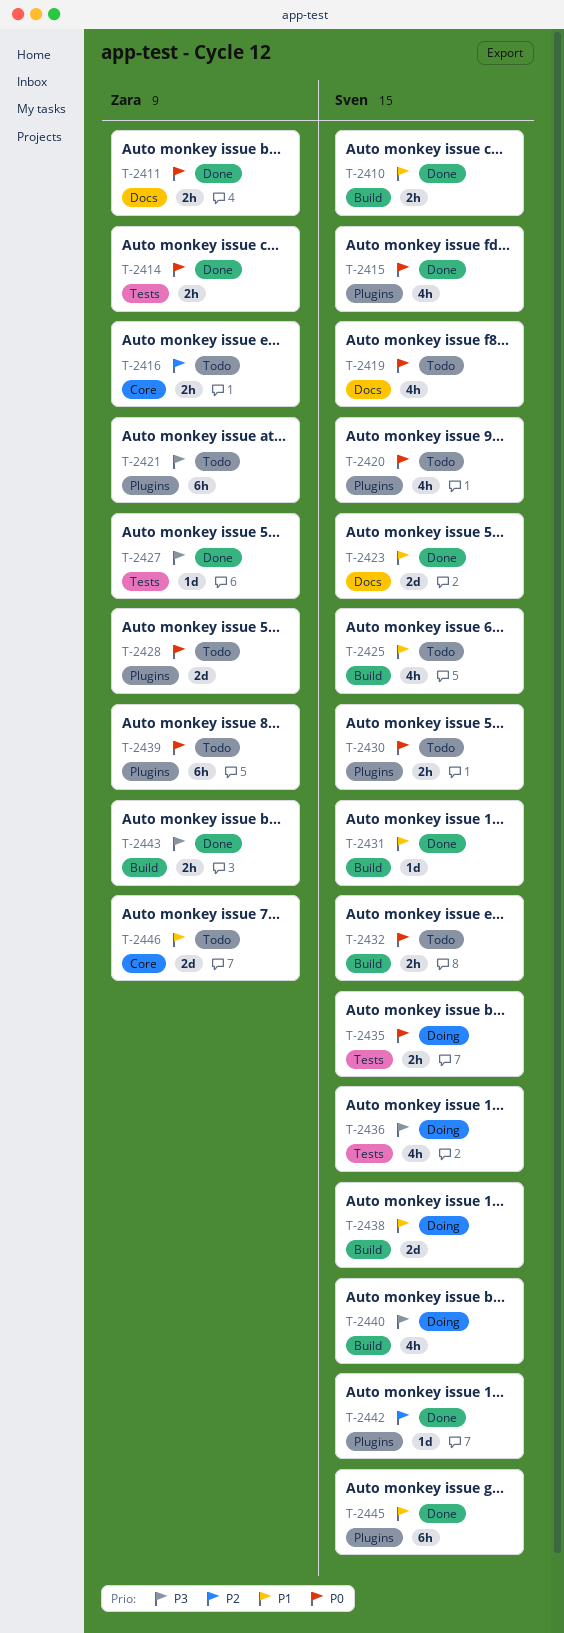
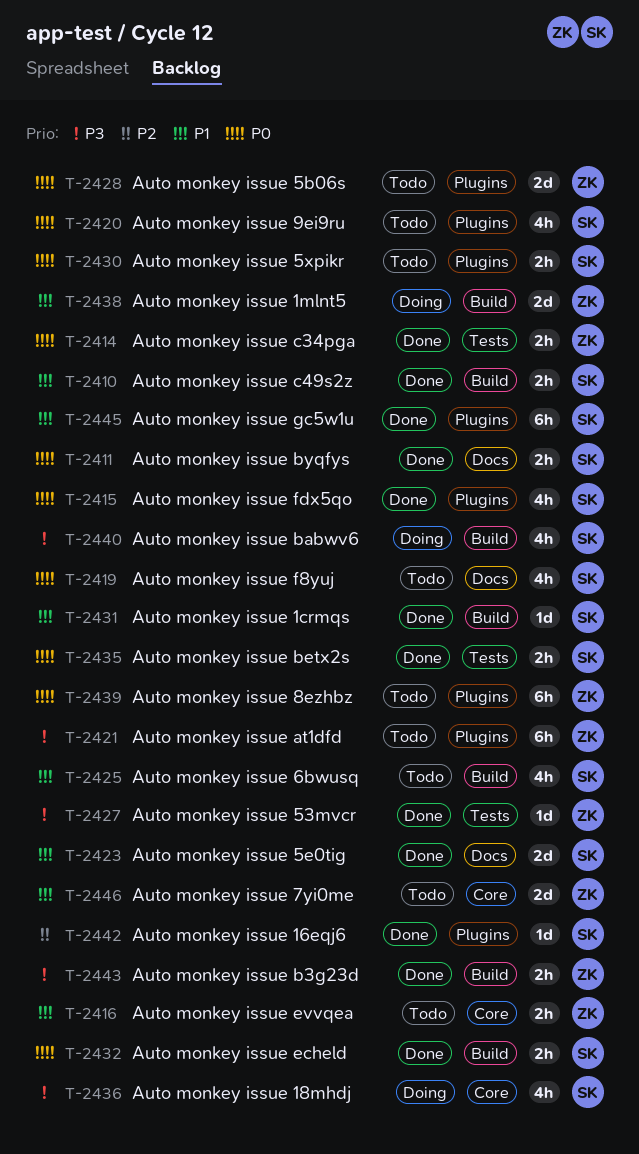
T-2411, owner: Zara -> Sven
T-2416, priority: P2 -> P1
T-2432, status: Todo -> Done
T-2435, status: Doing -> Done
T-2436, label: Tests -> Core
T-2438, owner: Sven -> Zara

